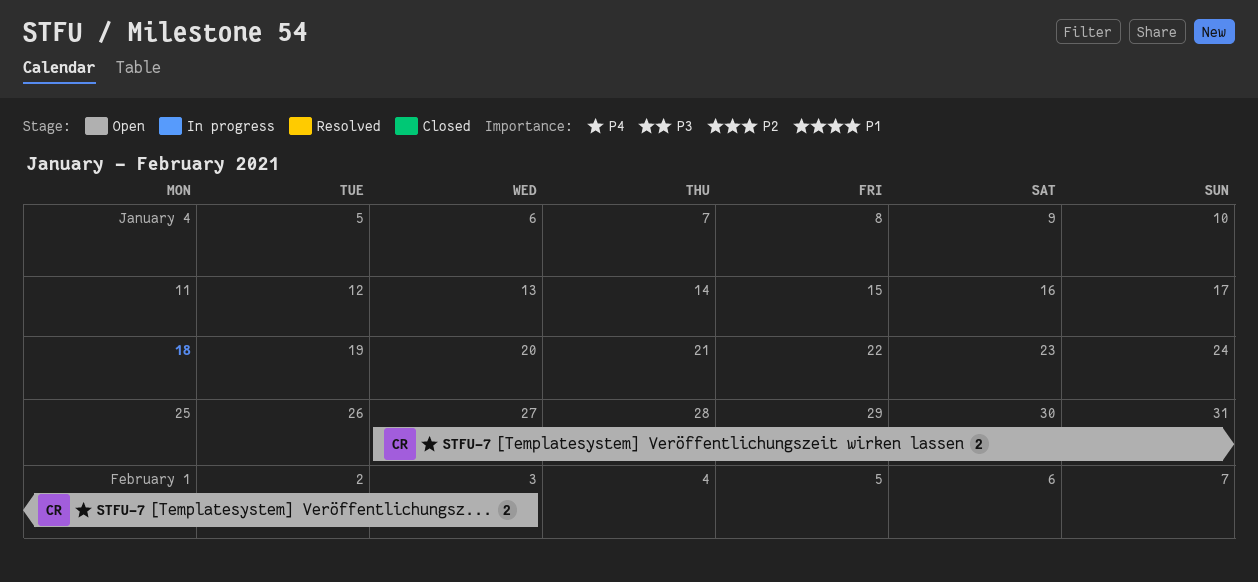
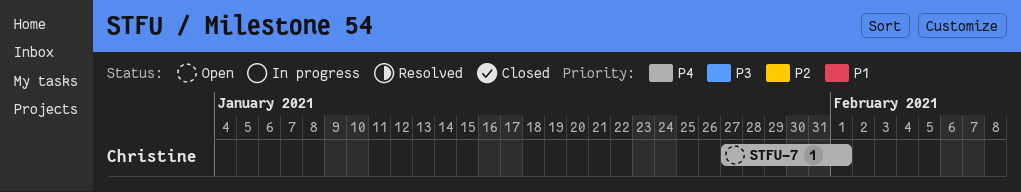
STFU-7, estimate: 2 -> 1
STFU-7, due: Feb 3 -> Feb 1

